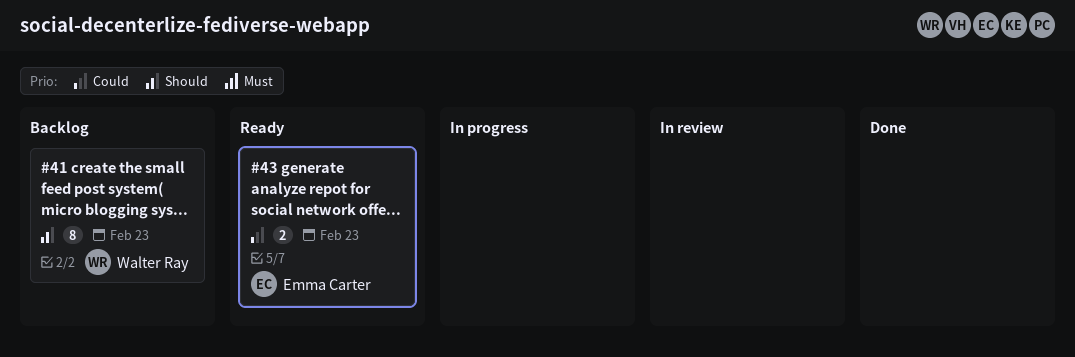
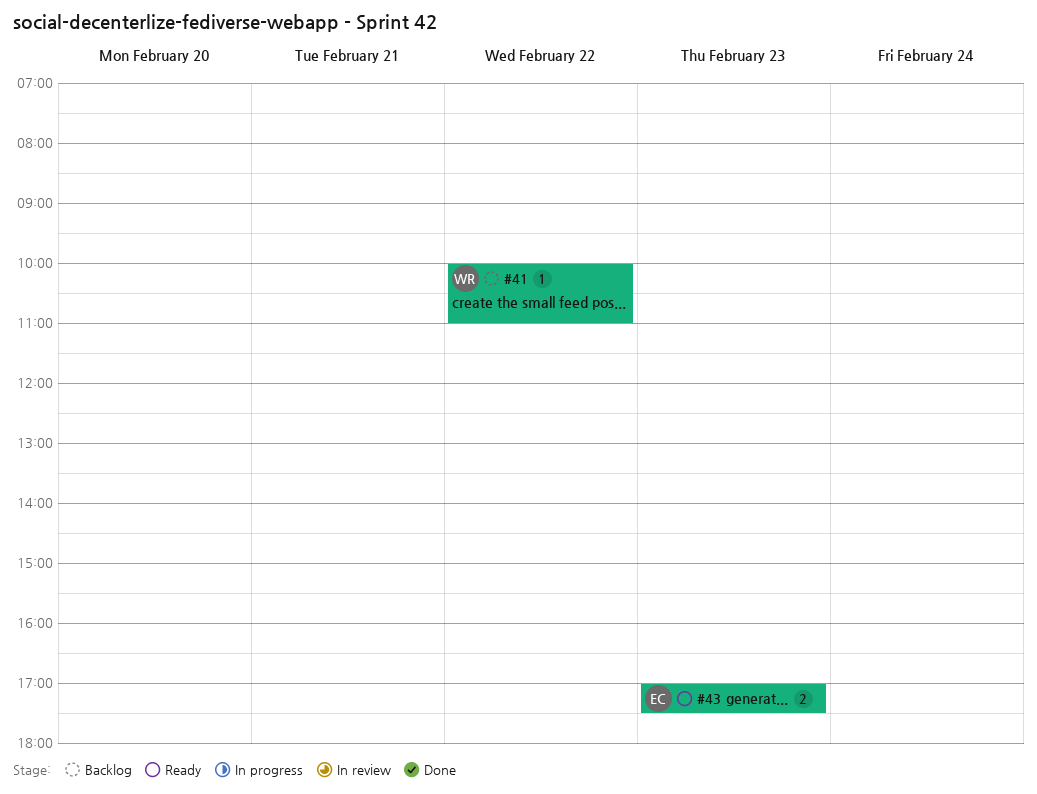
#41, estimate: 8 -> 1
#41, day: Feb 23 -> Feb 22

